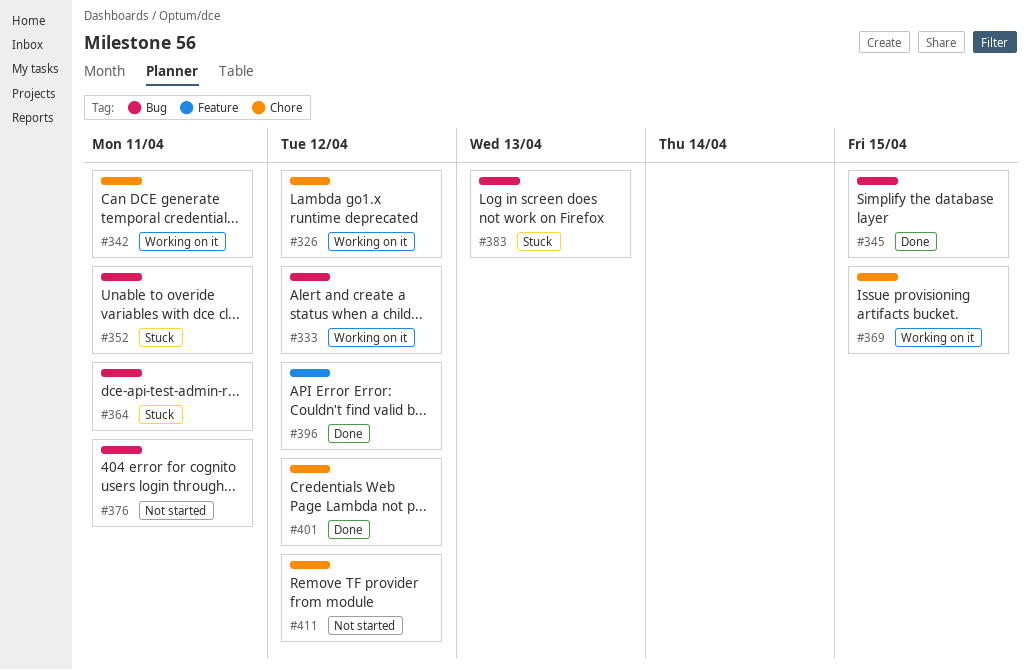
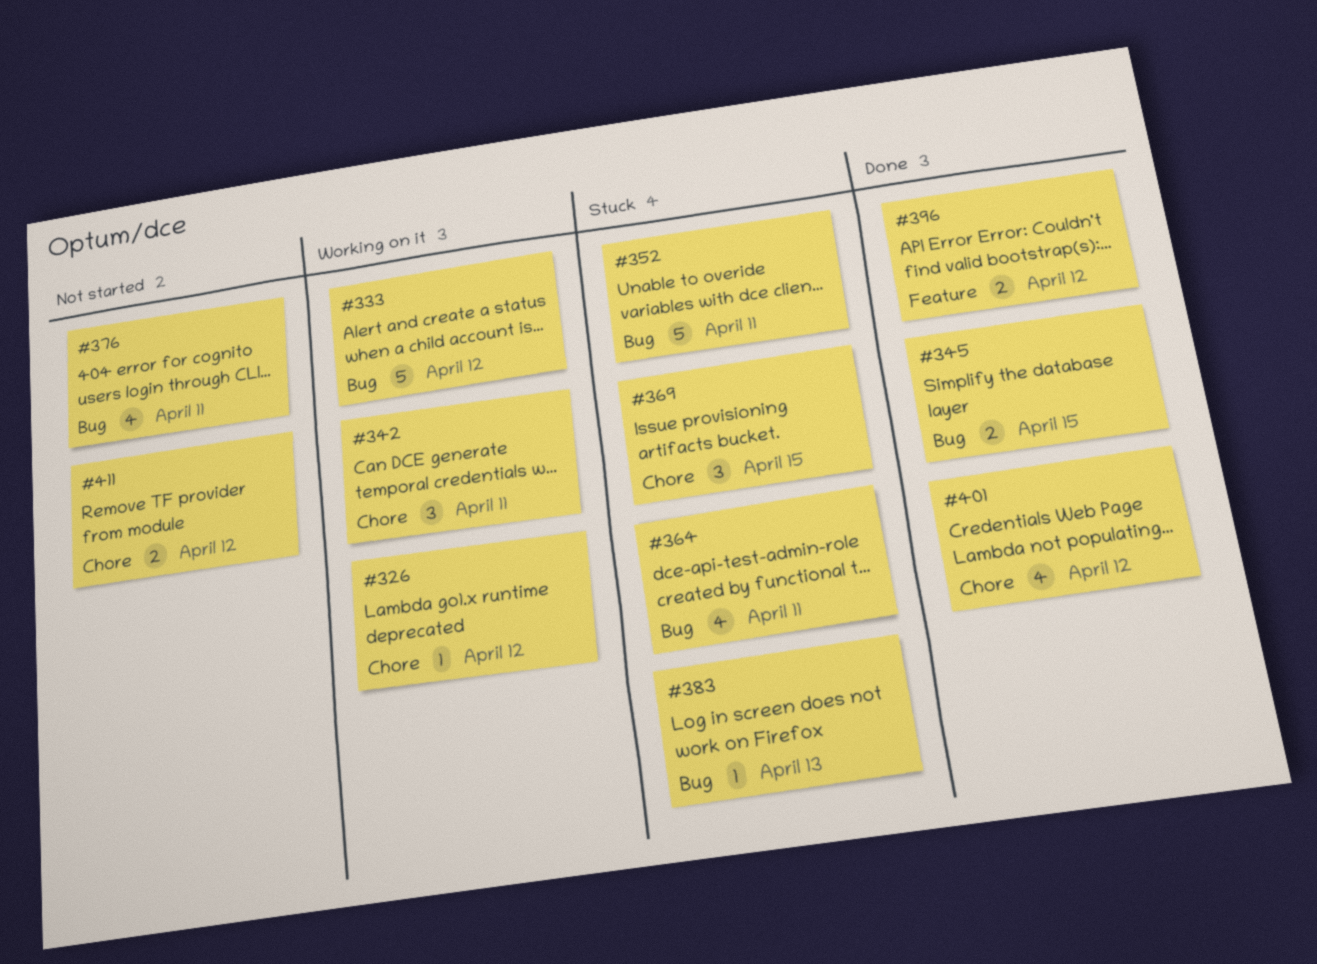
#369, status: Working on it -> Stuck

